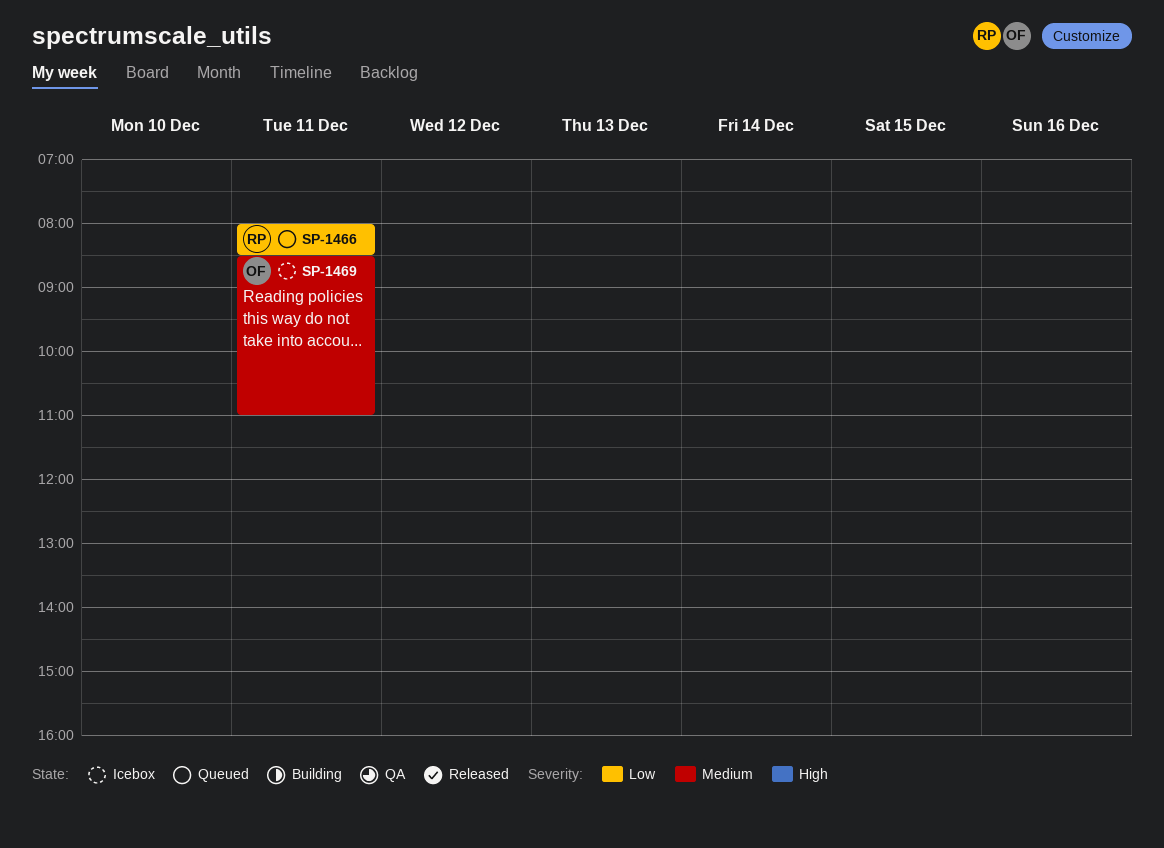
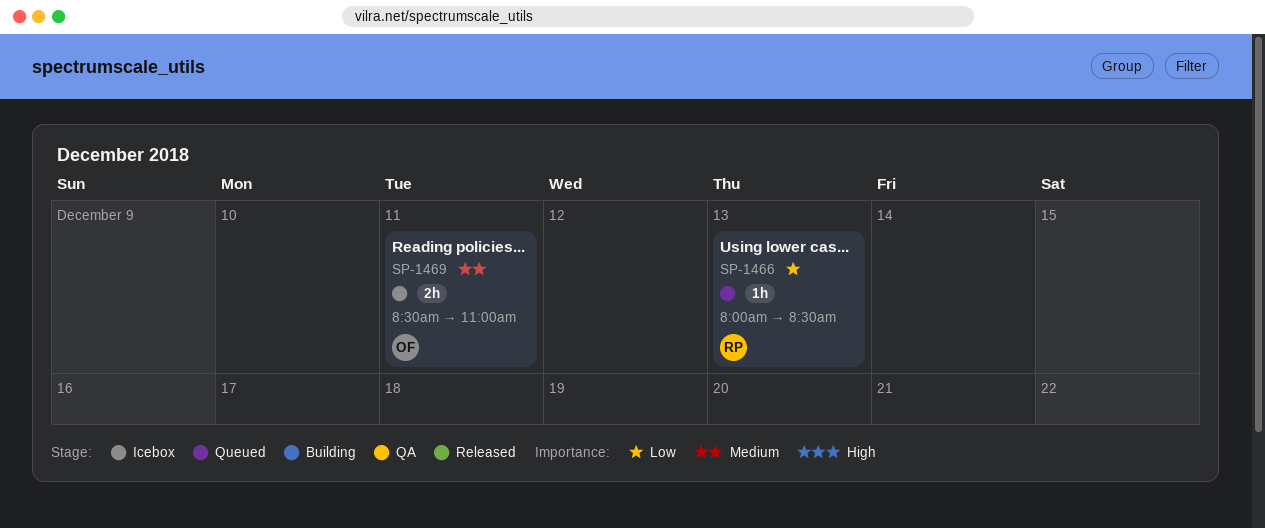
SP-1466, day: Dec 11 -> Dec 13

